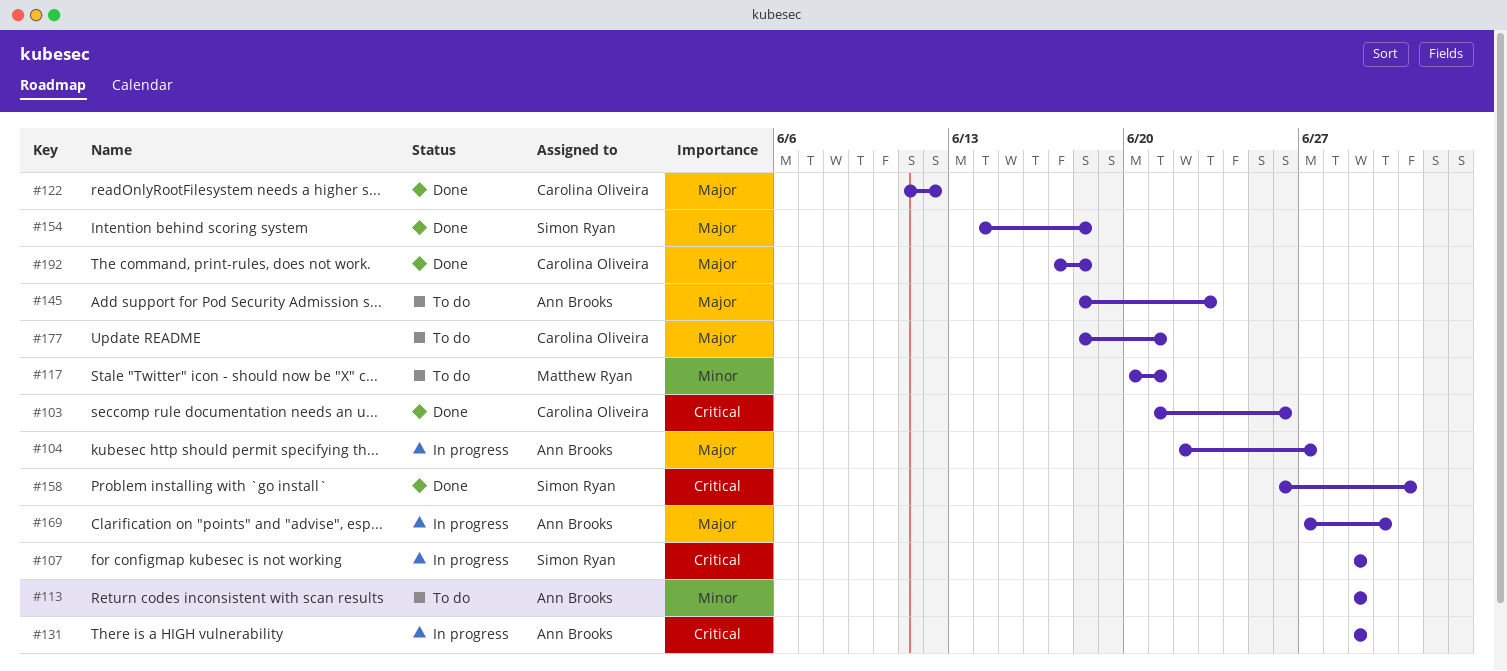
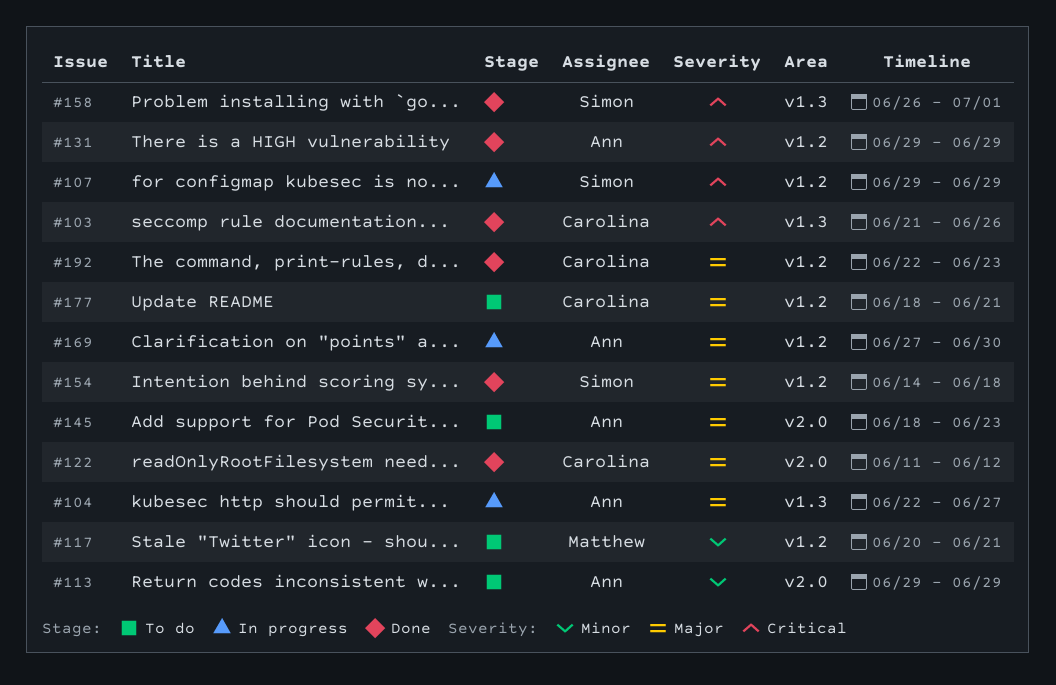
#131, status: In progress -> Done
#192, start: Jun 17 -> Jun 22
#192, due: Jun 18 -> Jun 23

